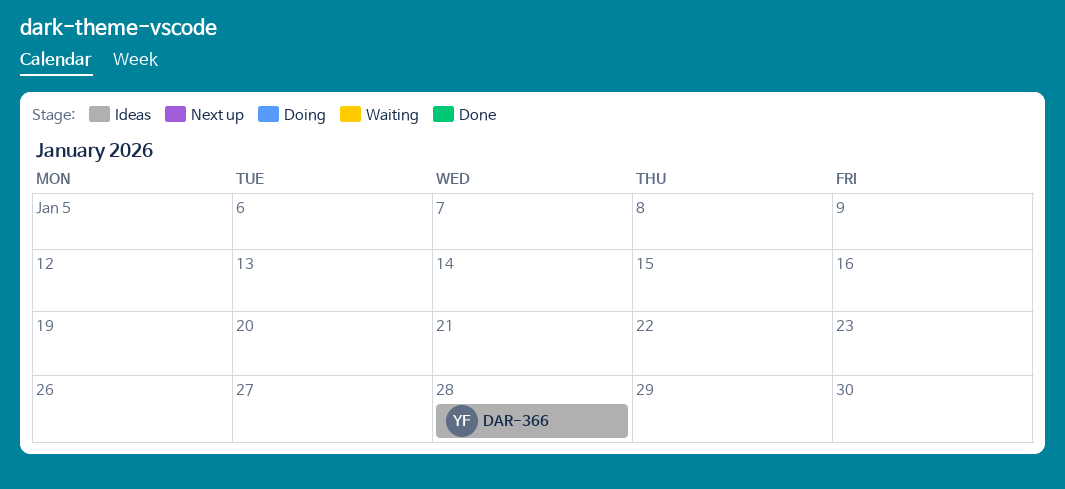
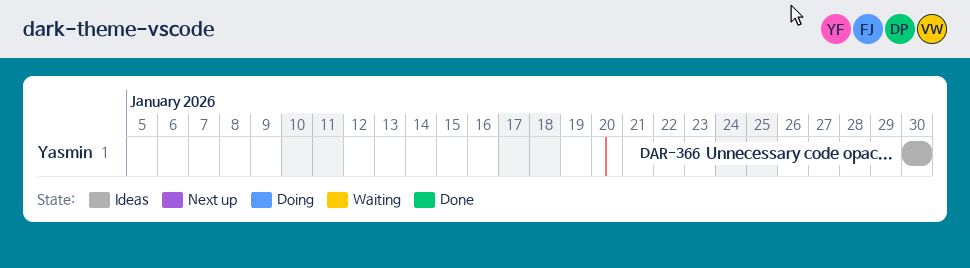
DAR-366, start: Jan 28 -> Jan 30
DAR-366, due: Jan 28 -> Jan 30

